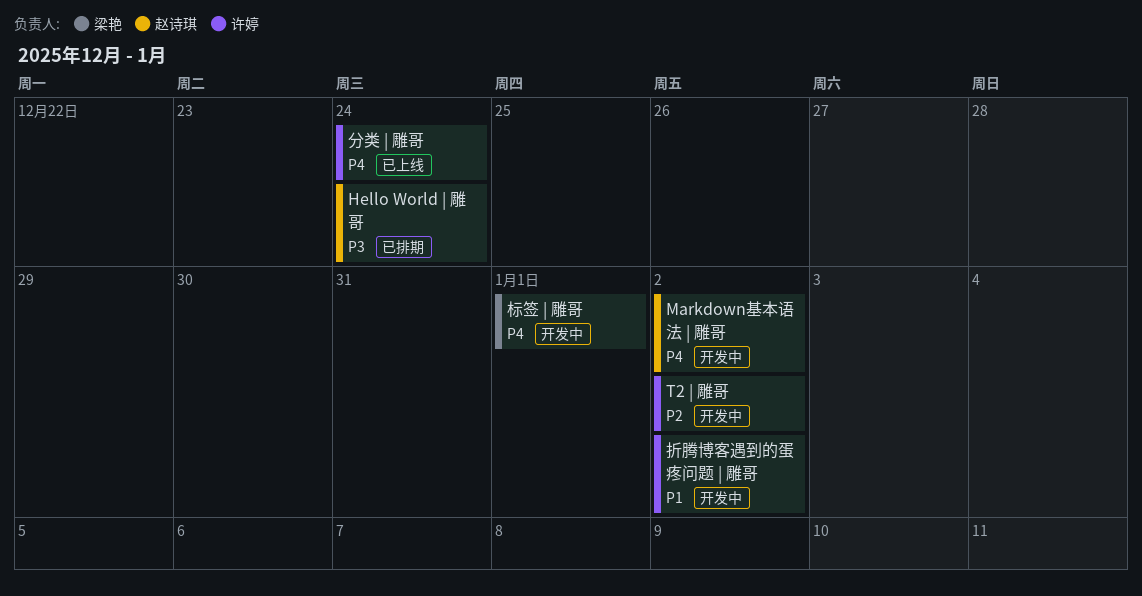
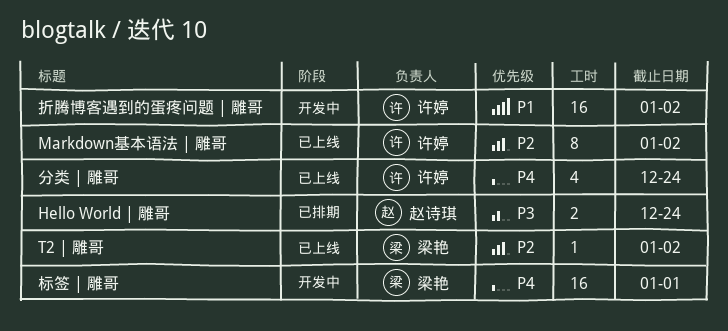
Markdown基本语法 | 雕哥, status: 开发中 -> 已上线
Markdown基本语法 | 雕哥, owner: 赵诗琪 -> 许婷
Markdown基本语法 | 雕哥, priority: P4 -> P2
T2 | 雕哥, status: 开发中 -> 已上线
T2 | 雕哥, owner: 许婷 -> 梁艳

